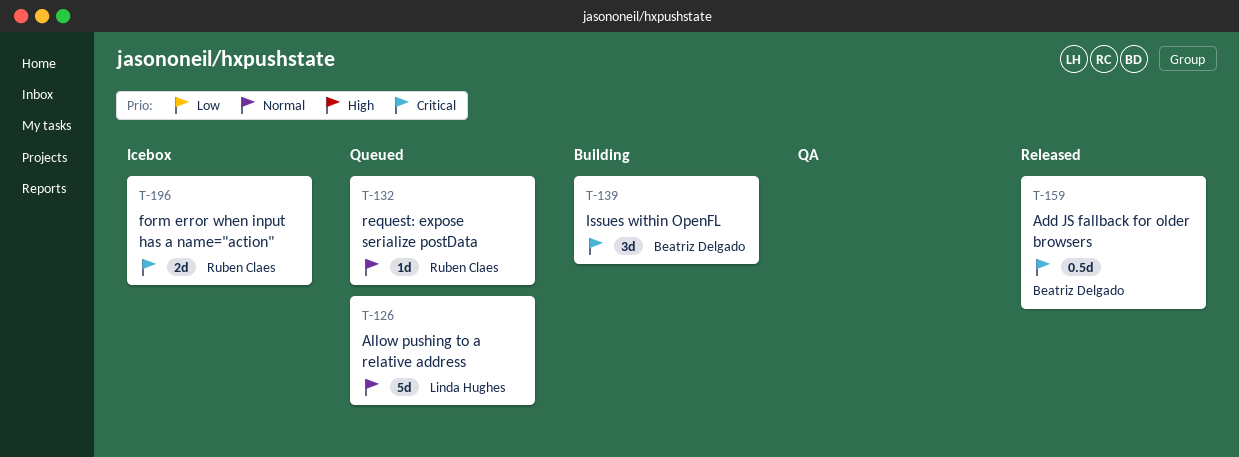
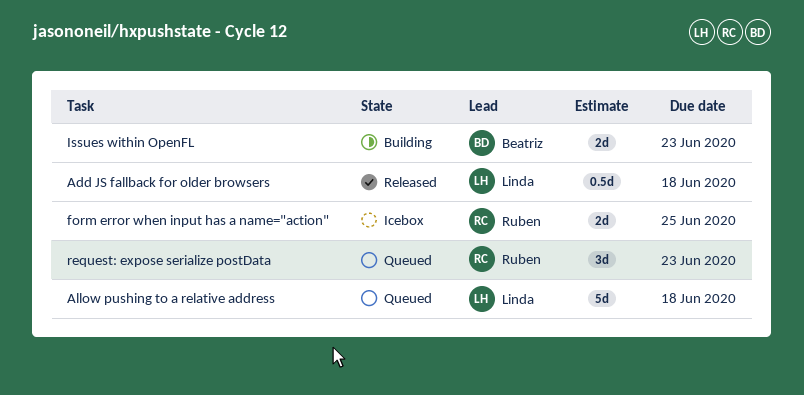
Add JS fallback for older browsers, owner: Beatriz Delgado -> Linda Hughes
Issues within OpenFL, estimate: 3d -> 2d
request: expose serialize postData, estimate: 1d -> 3d

